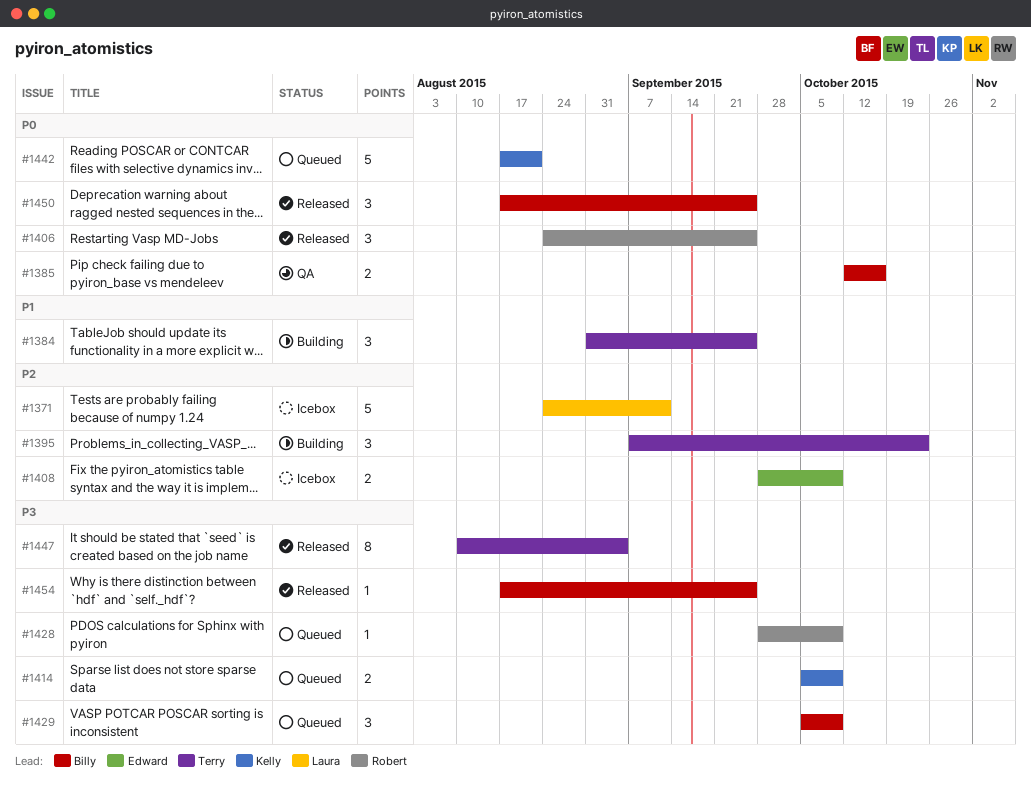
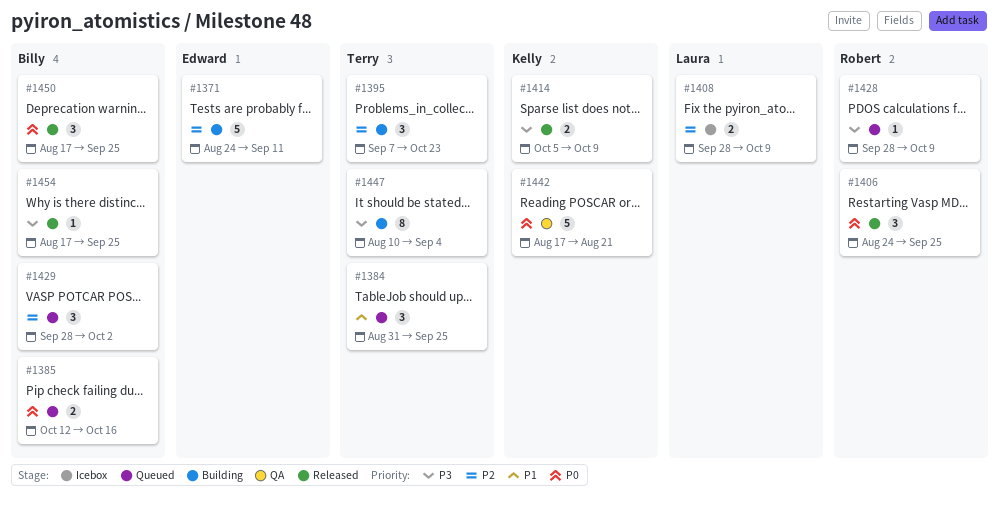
#1371, status: Icebox -> Building
#1371, owner: Laura -> Edward
#1384, status: Building -> Queued
#1385, status: QA -> Queued
#1408, owner: Edward -> Laura
#1414, status: Queued -> Released
#1429, priority: P3 -> P2
#1429, start: Oct 5 -> Sep 28
#1429, due: Oct 9 -> Oct 2
#1442, status: Queued -> QA
#1447, status: Released -> Building

